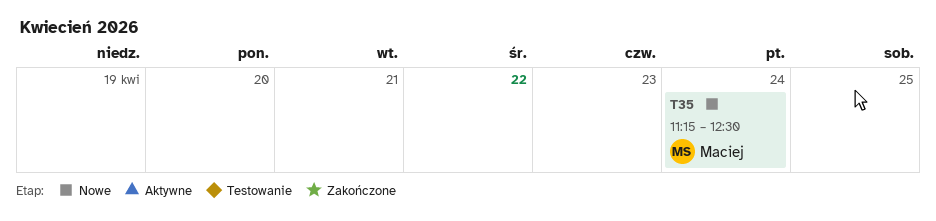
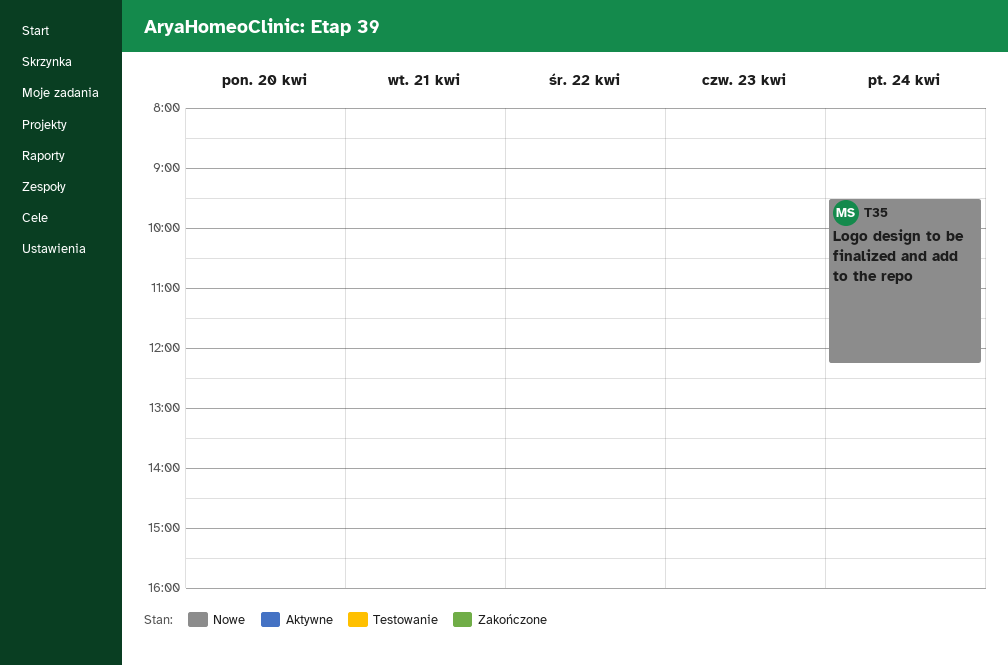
T35, begins: 11:15 -> 09:30
T35, ends: 12:30 -> 12:15

